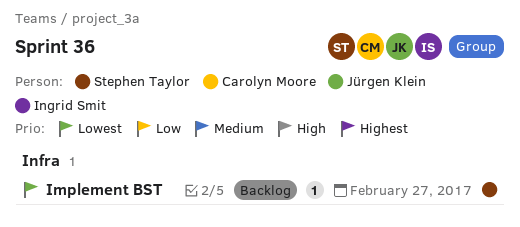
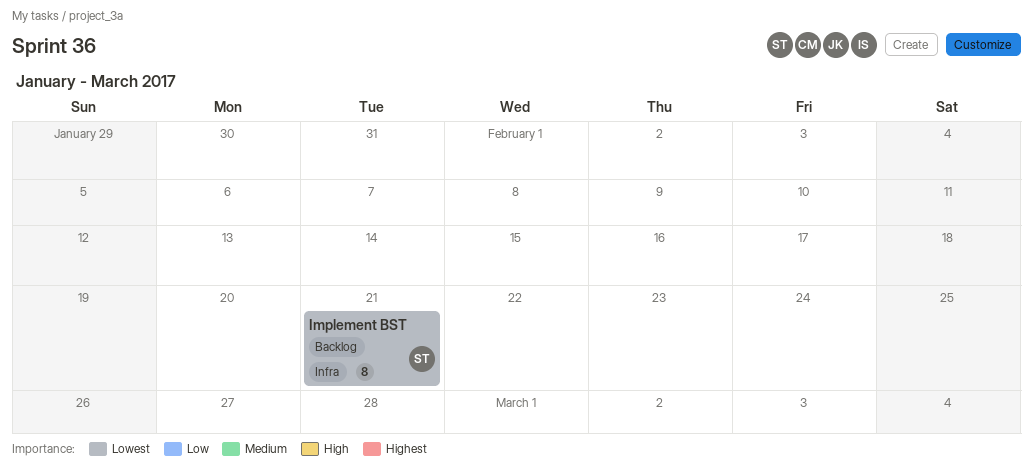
Implement BST, estimate: 1 -> 8
Implement BST, due: Feb 27 -> Feb 21

